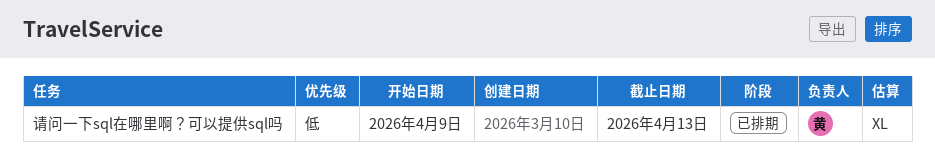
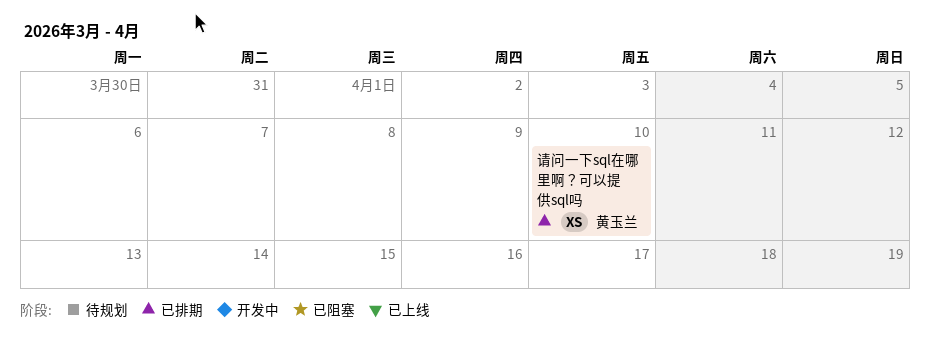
请问一下sql在哪里啊？可以提供sql吗, estimate: XL -> XS
请问一下sql在哪里啊？可以提供sql吗, due: Apr 13 -> Apr 10

